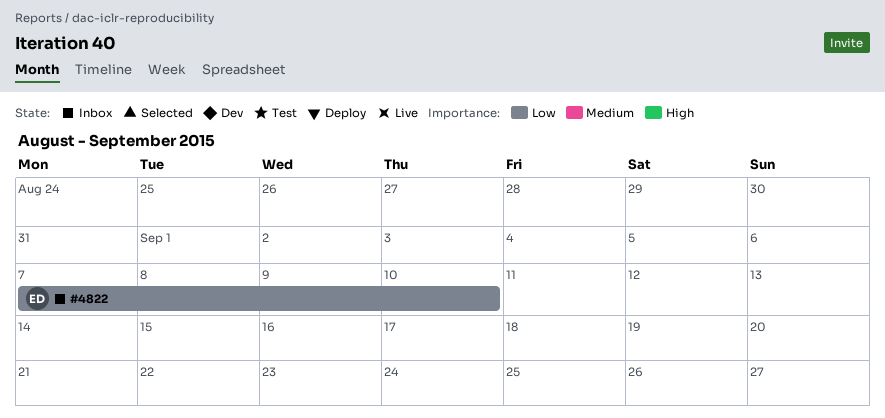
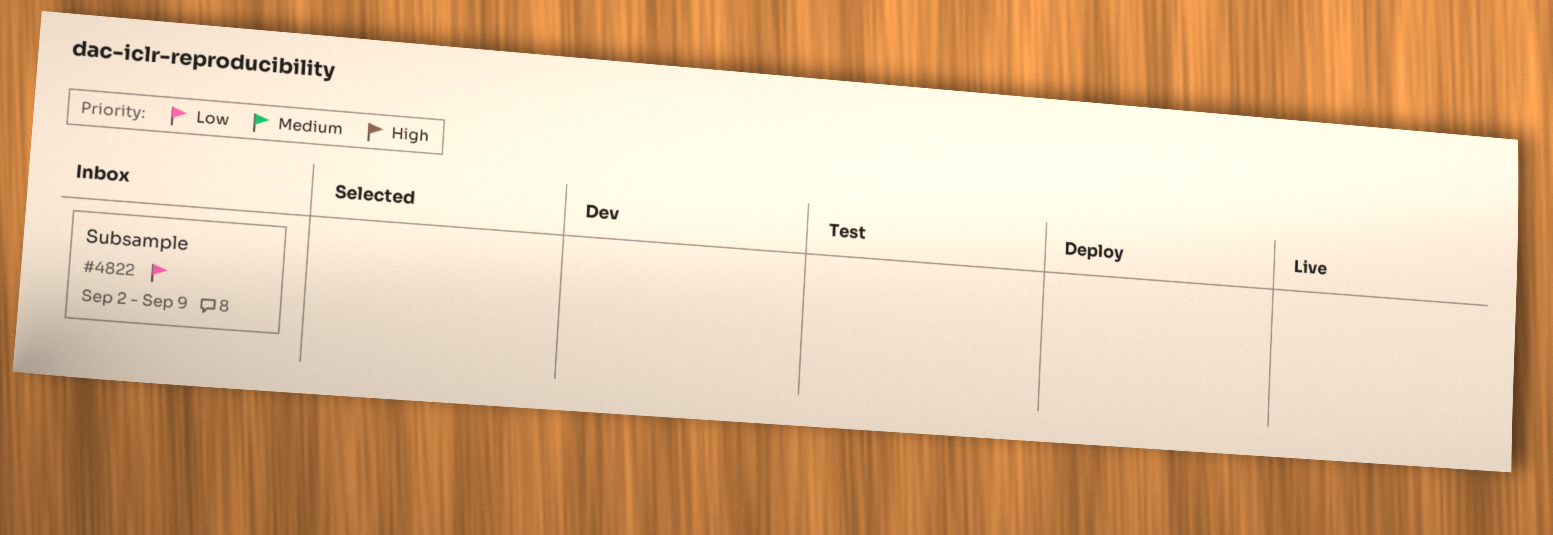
#4822, start: Sep 7 -> Sep 2
#4822, due: Sep 10 -> Sep 9

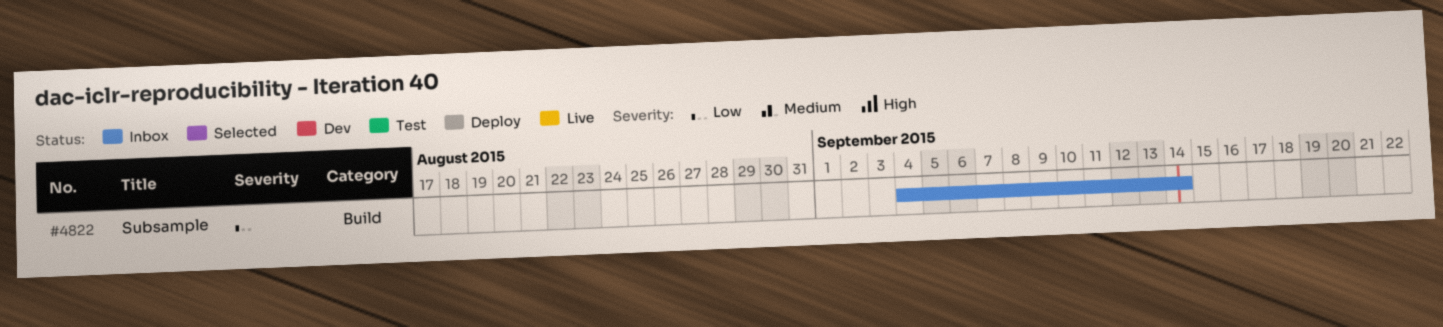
#4822, start: Sep 2 -> Sep 4
#4822, due: Sep 9 -> Sep 14

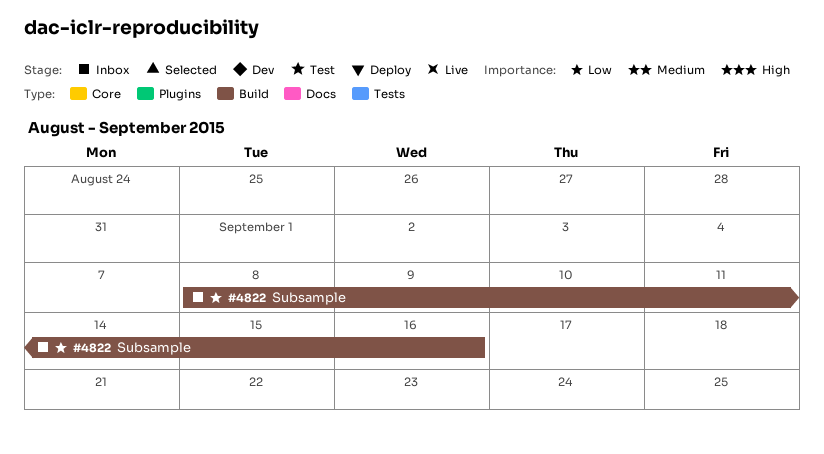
#4822, start: Sep 4 -> Sep 8
#4822, due: Sep 14 -> Sep 16

